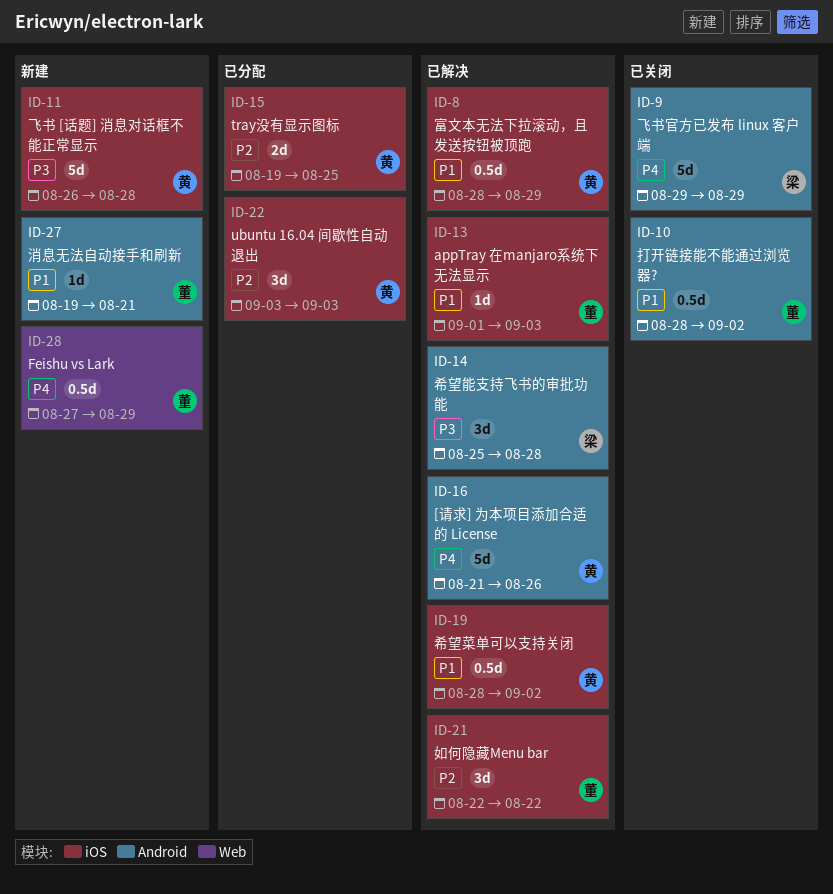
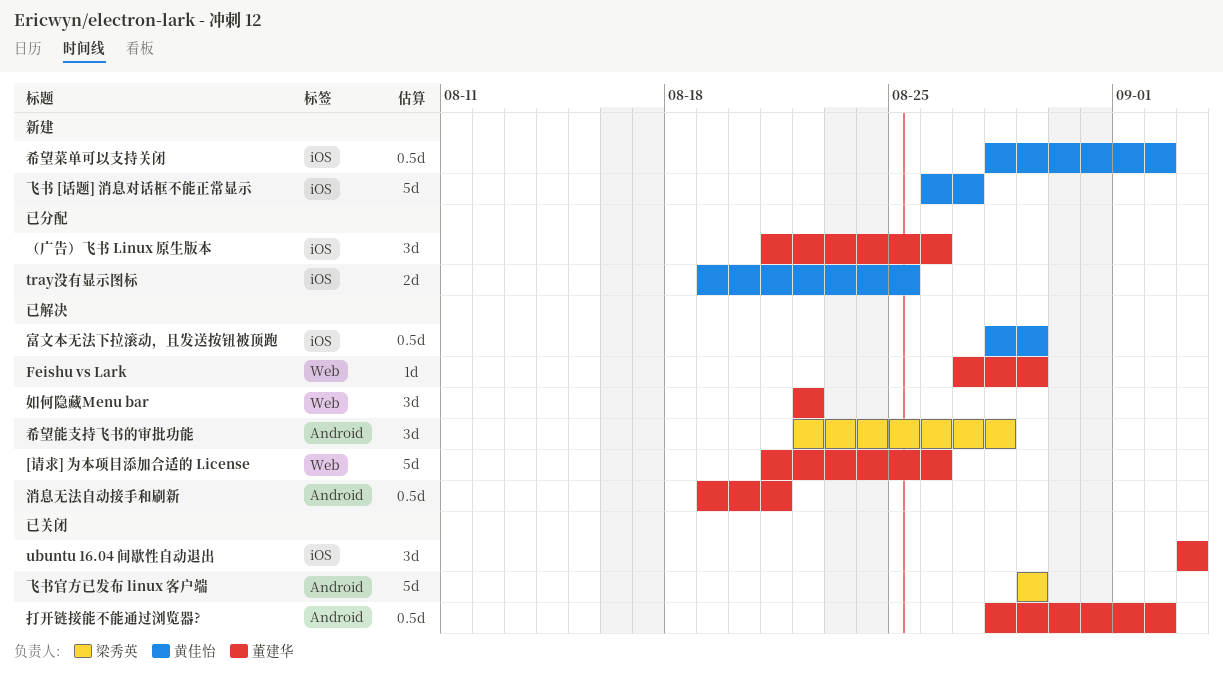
[请求] 为本项目添加合适的 License, owner: 黄佳怡 -> 董建华
[请求] 为本项目添加合适的 License, label: Android -> Web
appTray 在manjaro系统下无法显示: present -> none
Feishu vs Lark, status: 新建 -> 已解决
Feishu vs Lark, estimate: 0.5d -> 1d
ubuntu 16.04 间歇性自动退出, status: 已分配 -> 已关闭
ubuntu 16.04 间歇性自动退出, owner: 黄佳怡 -> 董建华
如何隐藏Menu bar, label: iOS -> Web
希望能支持飞书的审批功能, start: Aug 25 -> Aug 22
希望菜单可以支持关闭, status: 已解决 -> 新建
消息无法自动接手和刷新, status: 新建 -> 已解决
消息无法自动接手和刷新, estimate: 1d -> 0.5d
飞书 [话题] 消息对话框不能正常显示, due: Aug 28 -> Aug 27
（广告）飞书 Linux 原生版本: none -> present

